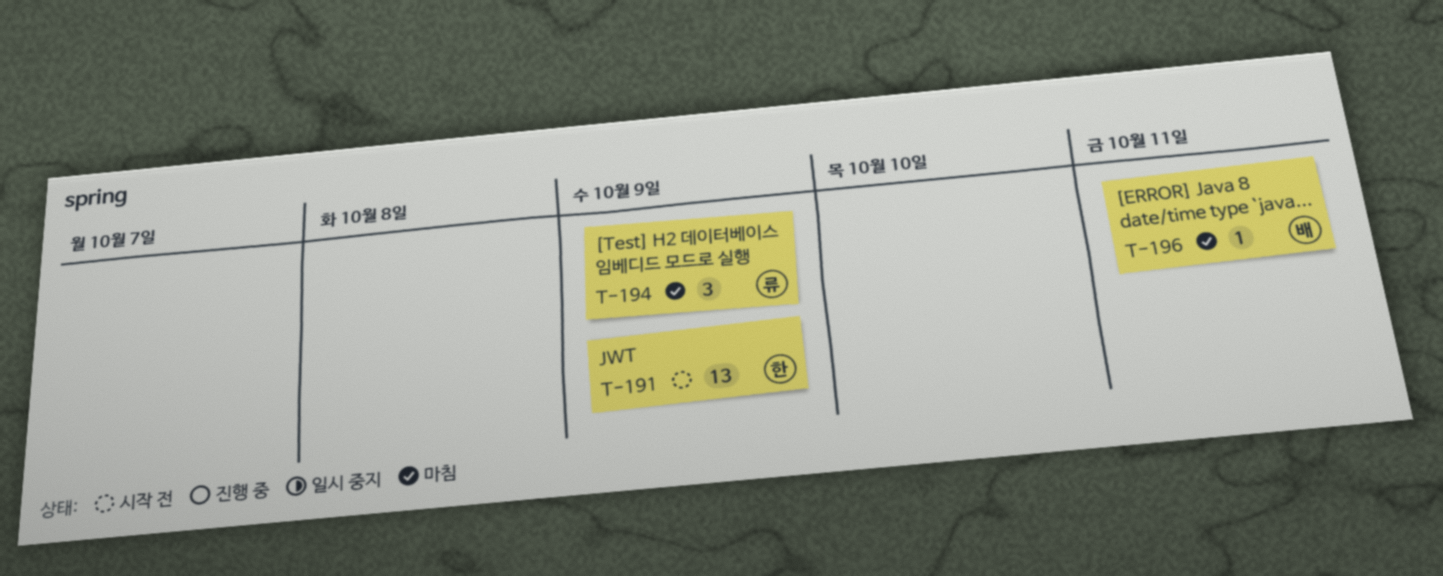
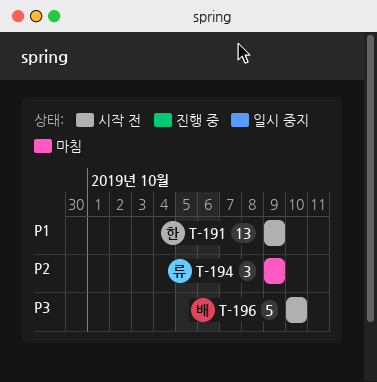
T-196, status: 마침 -> 시작 전
T-196, estimate: 1 -> 5
T-196, due: Oct 11 -> Oct 10

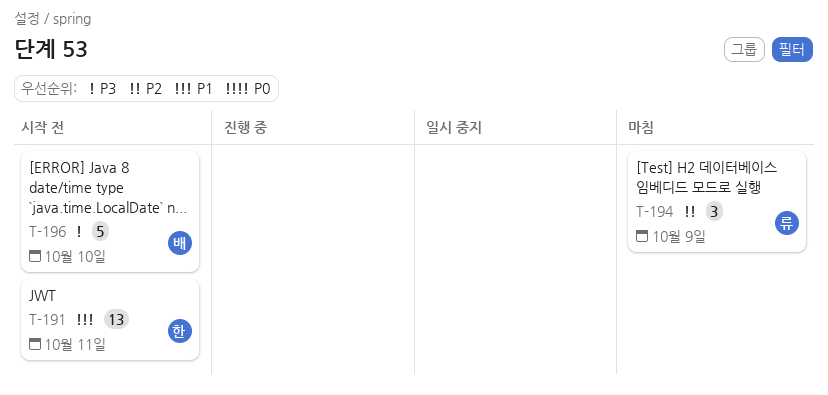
T-191, due: Oct 9 -> Oct 11

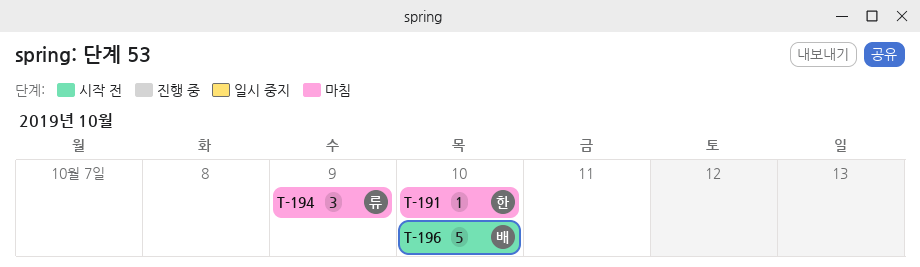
T-191, status: 시작 전 -> 마침
T-191, estimate: 13 -> 1
T-191, due: Oct 11 -> Oct 10

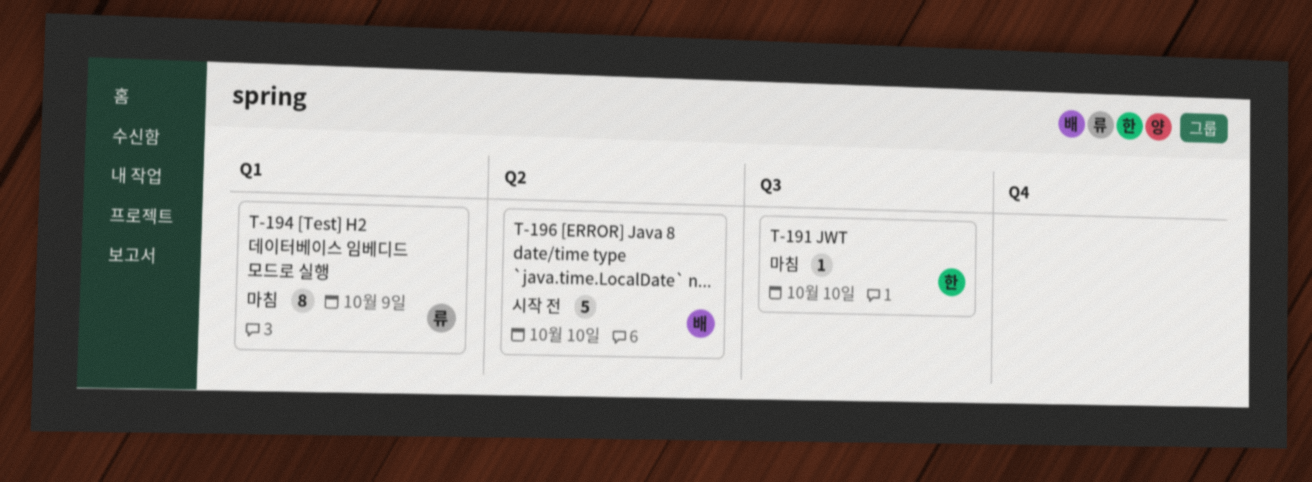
T-194, estimate: 3 -> 8

